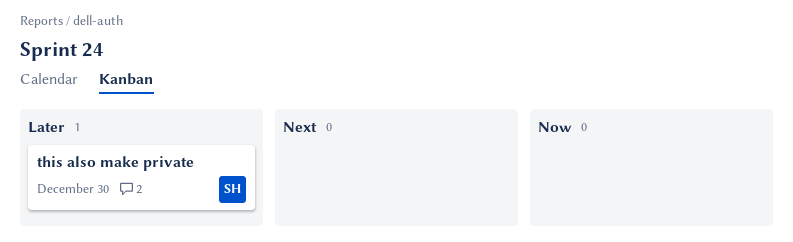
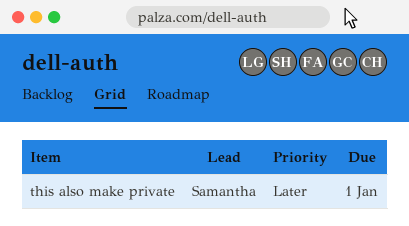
this also make private, due: Dec 30 -> Jan 1

